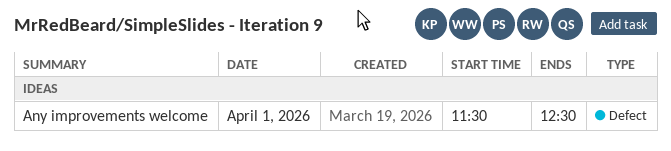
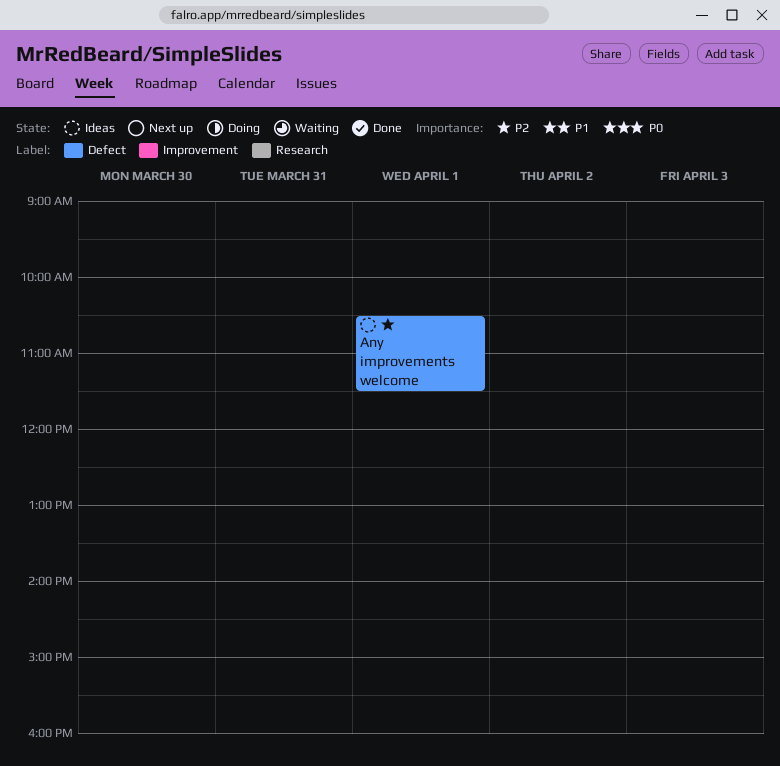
Any improvements welcome, begins: 11:30 -> 10:30
Any improvements welcome, ends: 12:30 -> 11:30

